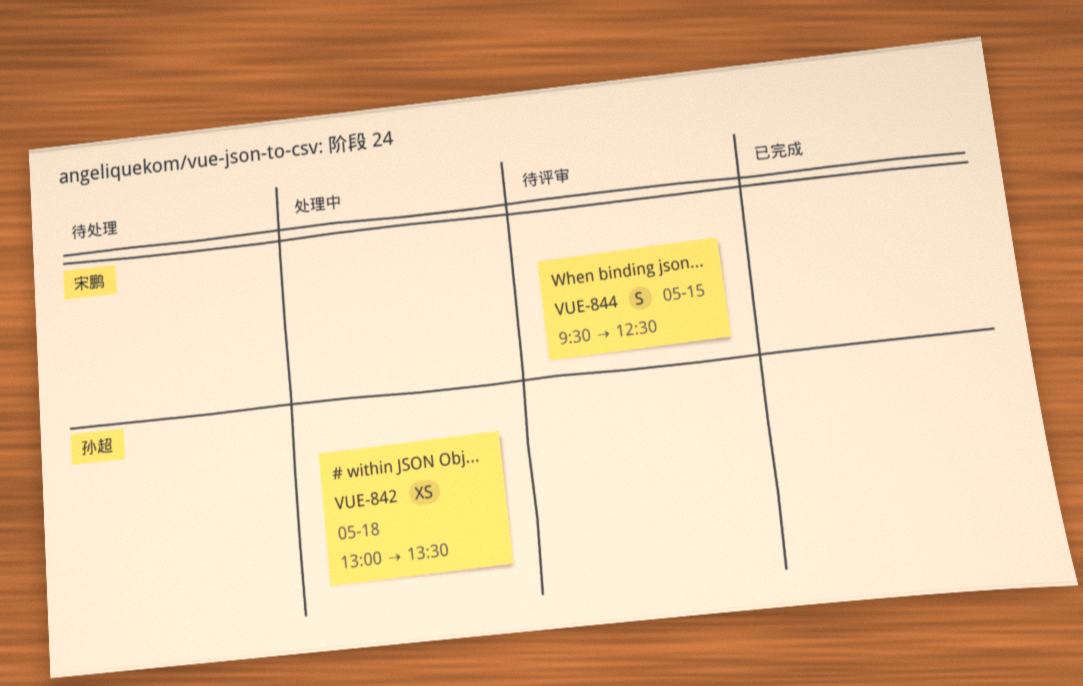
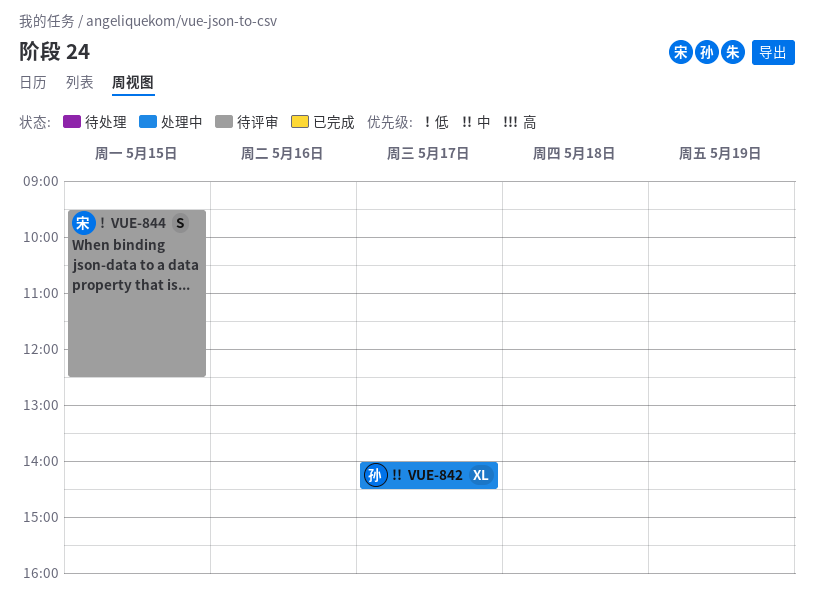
VUE-842, estimate: XS -> XL
VUE-842, day: May 18 -> May 17
VUE-842, begins: 13:00 -> 14:00
VUE-842, ends: 13:30 -> 14:30

